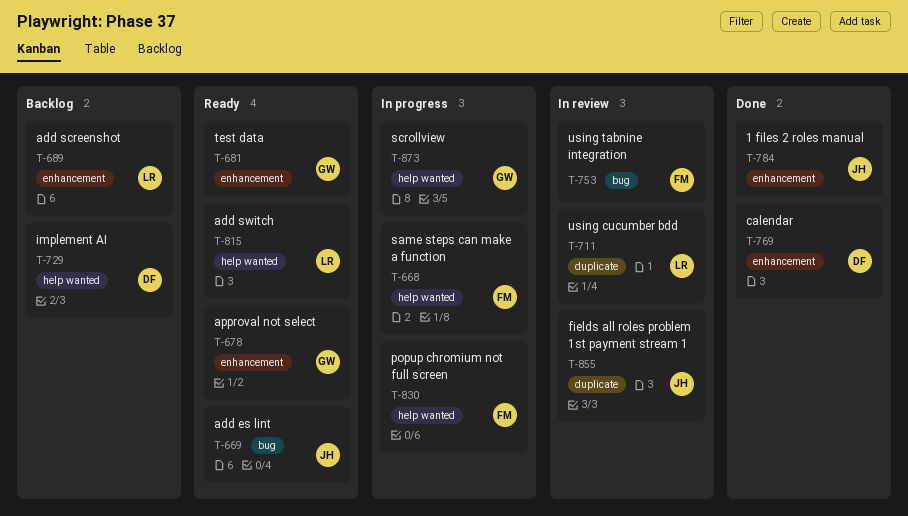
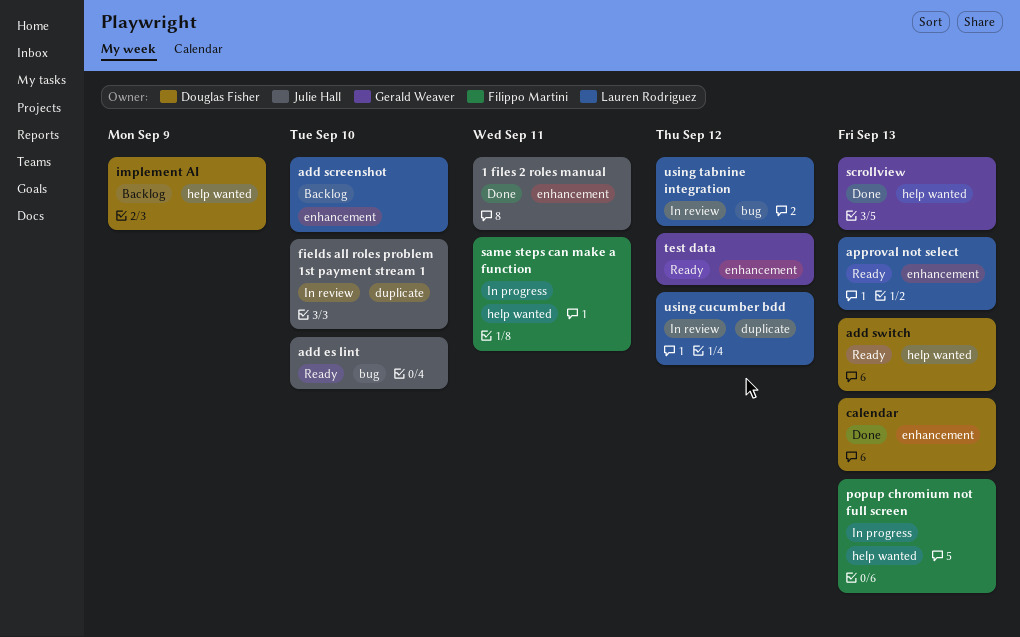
add switch, owner: Lauren Rodriguez -> Douglas Fisher
approval not select, owner: Gerald Weaver -> Lauren Rodriguez
scrollview, status: In progress -> Done
using tabnine integration, owner: Filippo Martini -> Lauren Rodriguez

